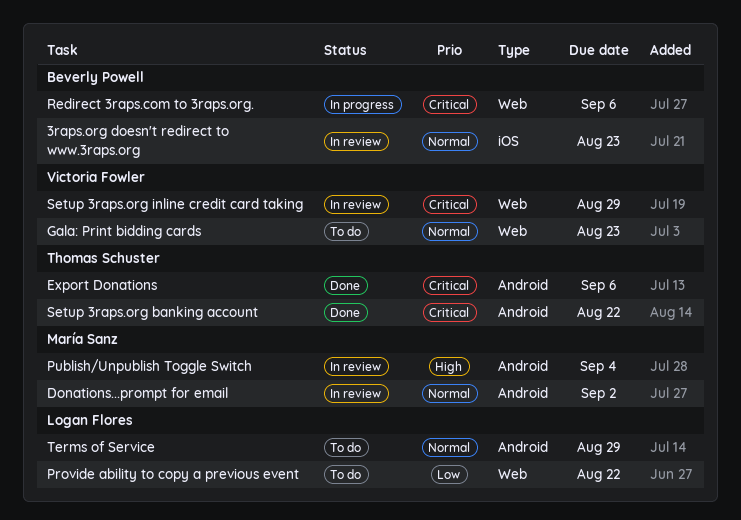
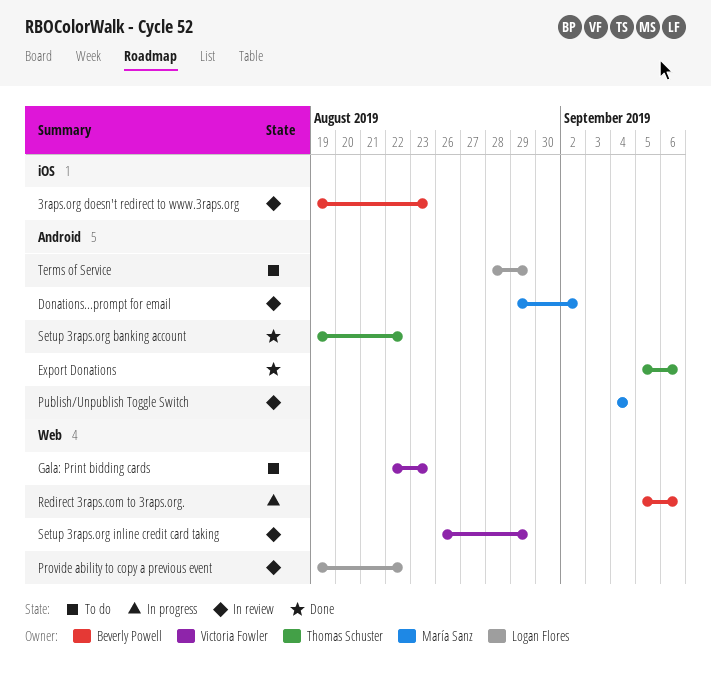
Provide ability to copy a previous event, status: To do -> In review

